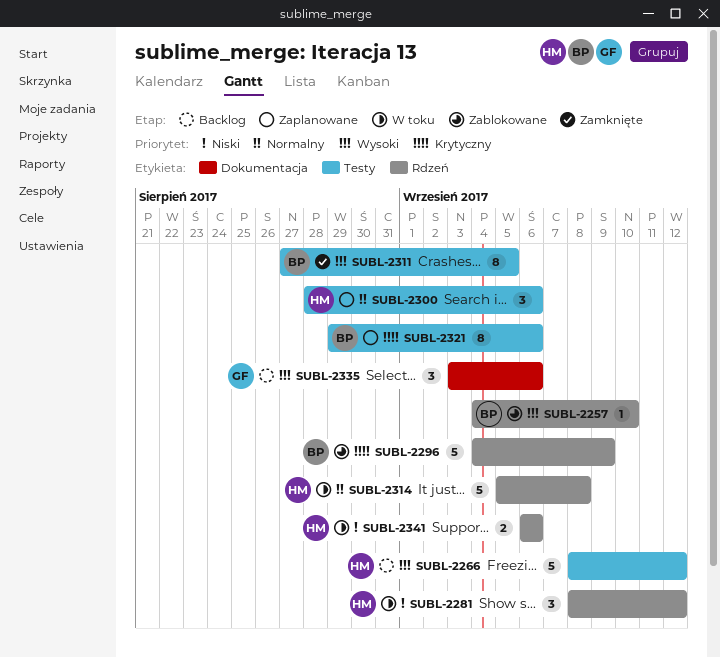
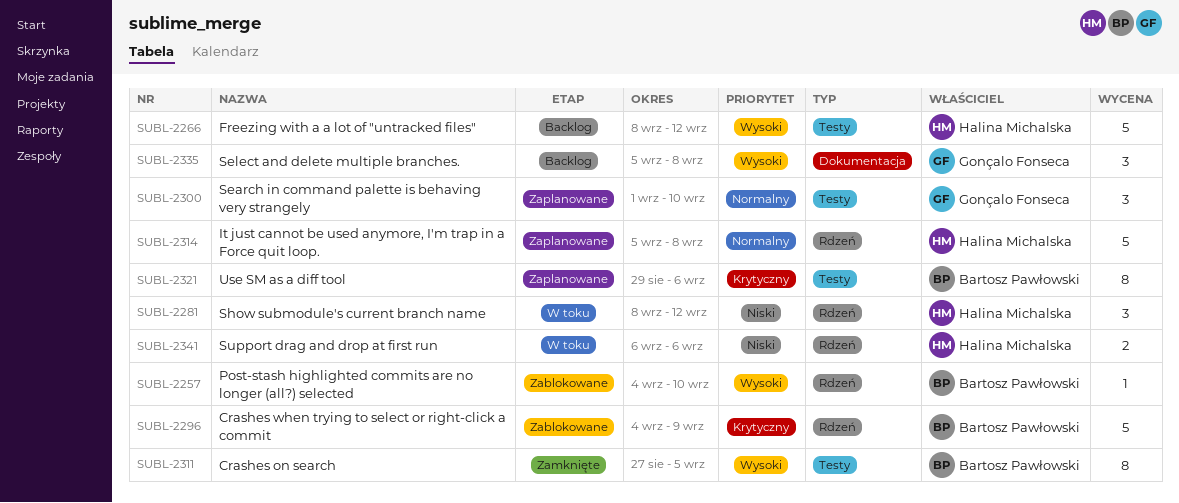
SUBL-2300, owner: Halina Michalska -> Gonçalo Fonseca
SUBL-2300, start: Aug 28 -> Sep 1
SUBL-2300, due: Sep 6 -> Sep 10
SUBL-2314, status: W toku -> Zaplanowane
SUBL-2335, start: Sep 3 -> Sep 5
SUBL-2335, due: Sep 6 -> Sep 8

